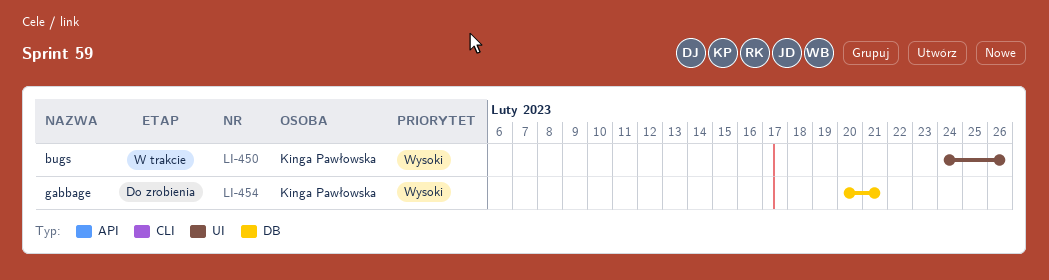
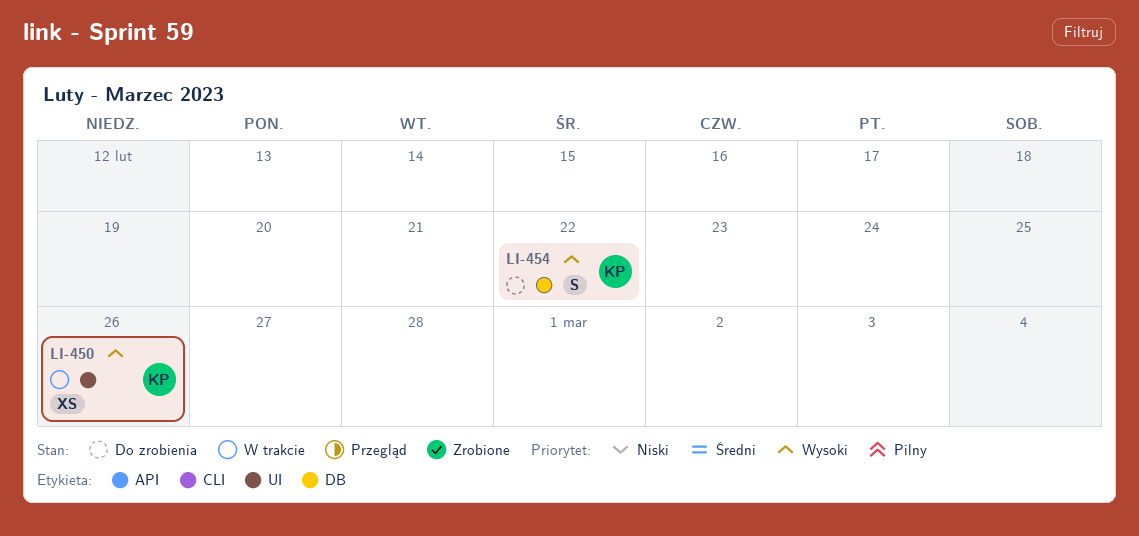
LI-454, due: Feb 21 -> Feb 22

